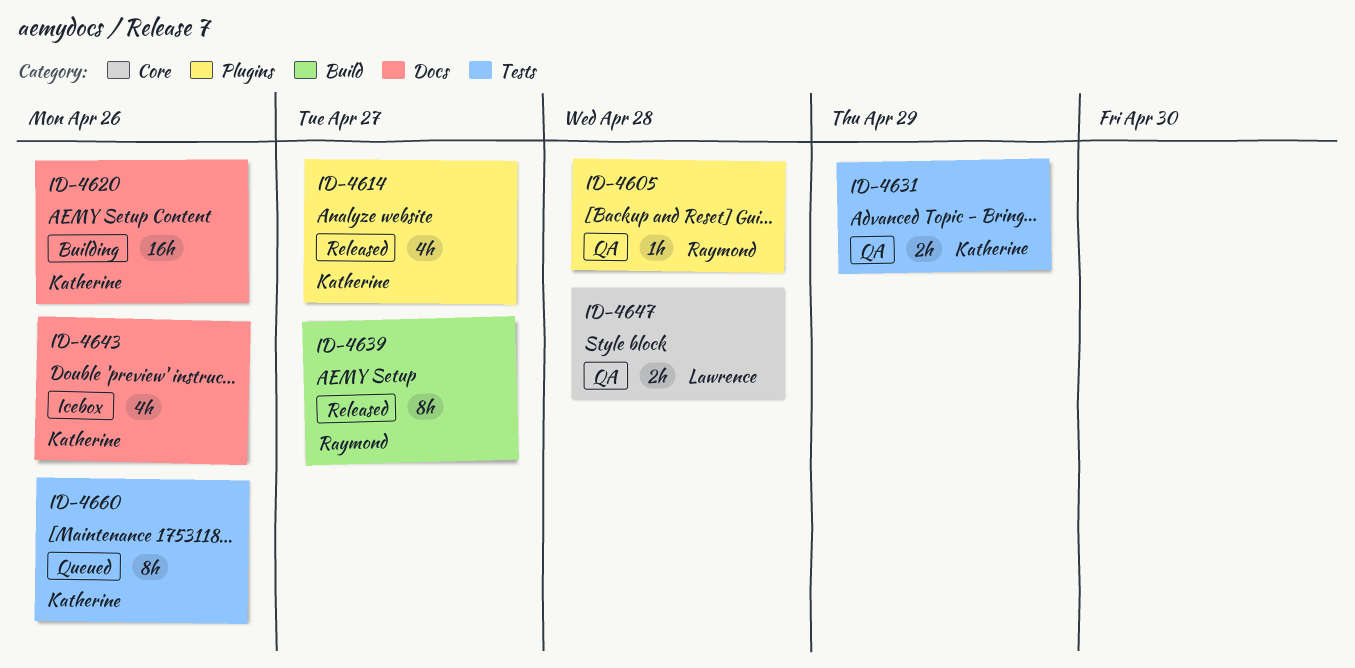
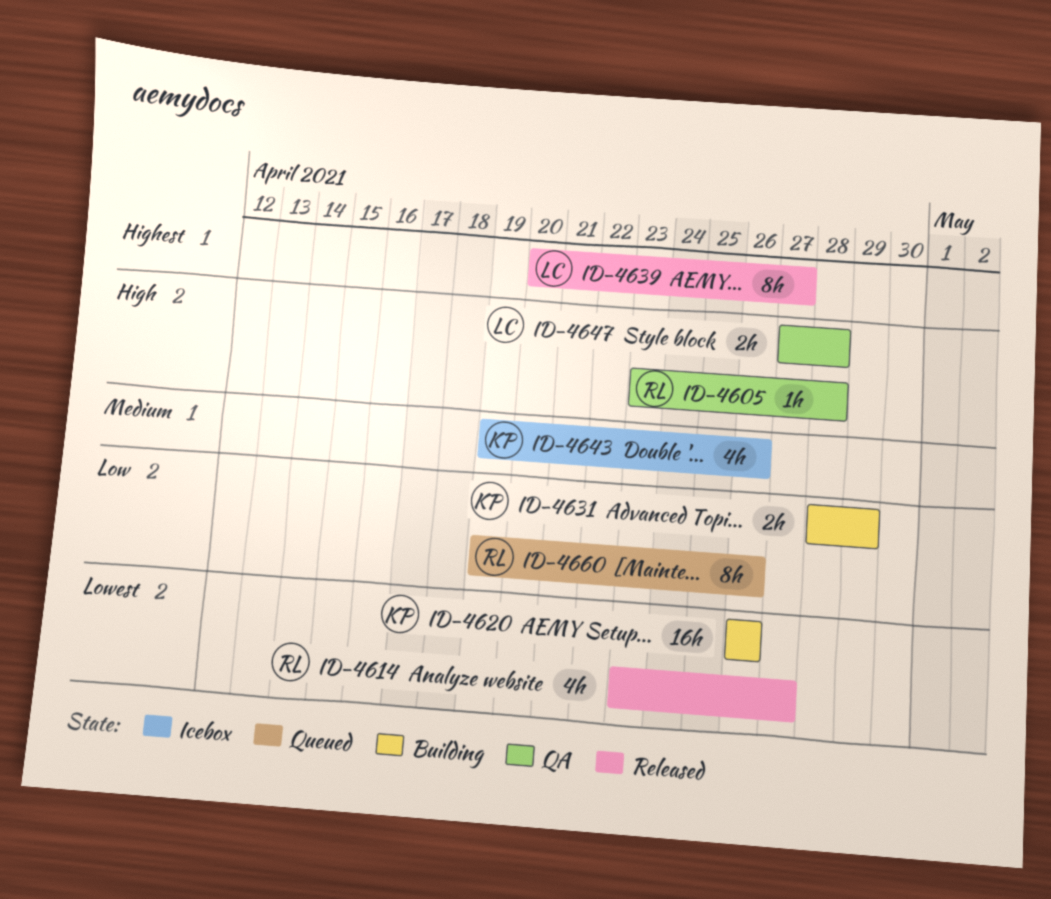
ID-4614, owner: Katherine -> Raymond
ID-4631, status: QA -> Building
ID-4639, owner: Raymond -> Lawrence
ID-4660, owner: Katherine -> Raymond

